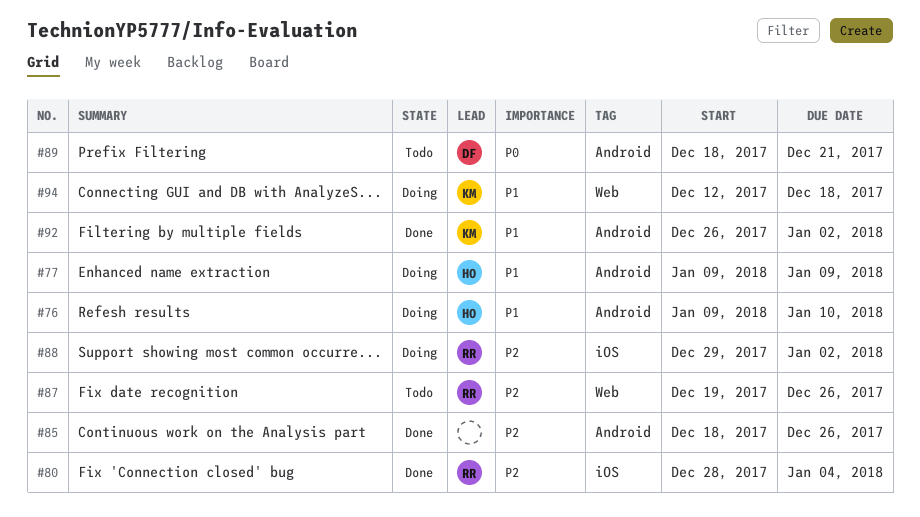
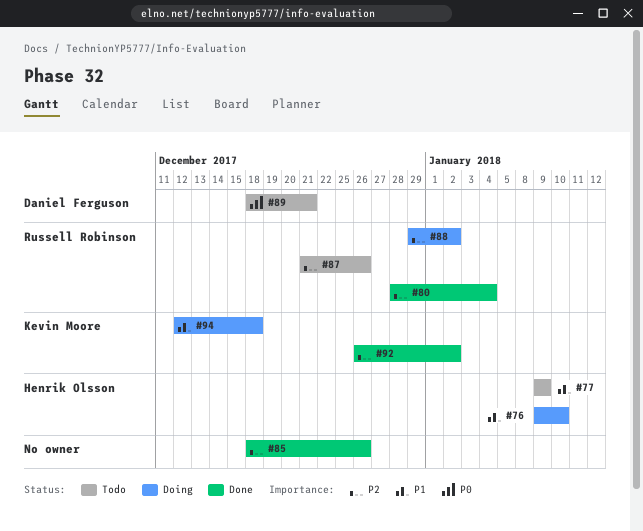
#77, status: Doing -> Todo
#87, start: Dec 19 -> Dec 21
#92, priority: P1 -> P2

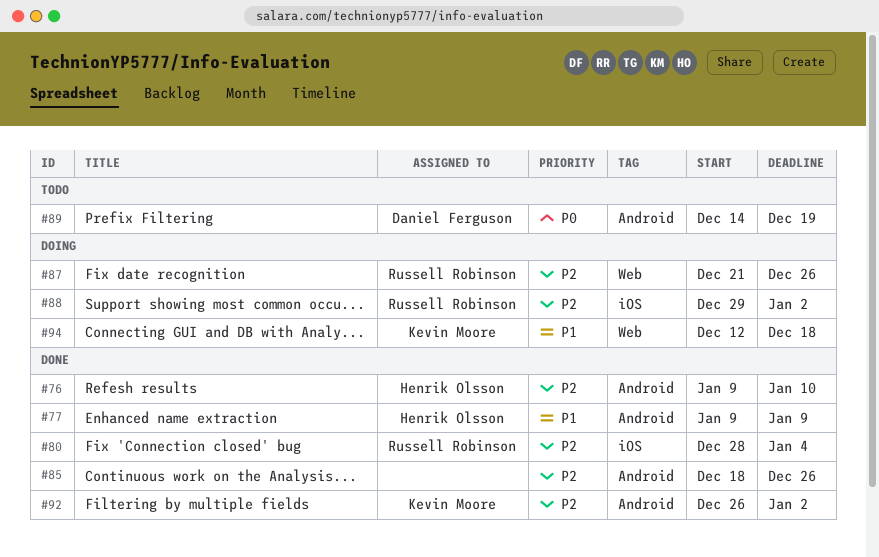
#76, status: Doing -> Done
#76, priority: P1 -> P2
#77, status: Todo -> Done
#87, status: Todo -> Doing
#89, start: Dec 18 -> Dec 14
#89, due: Dec 21 -> Dec 19

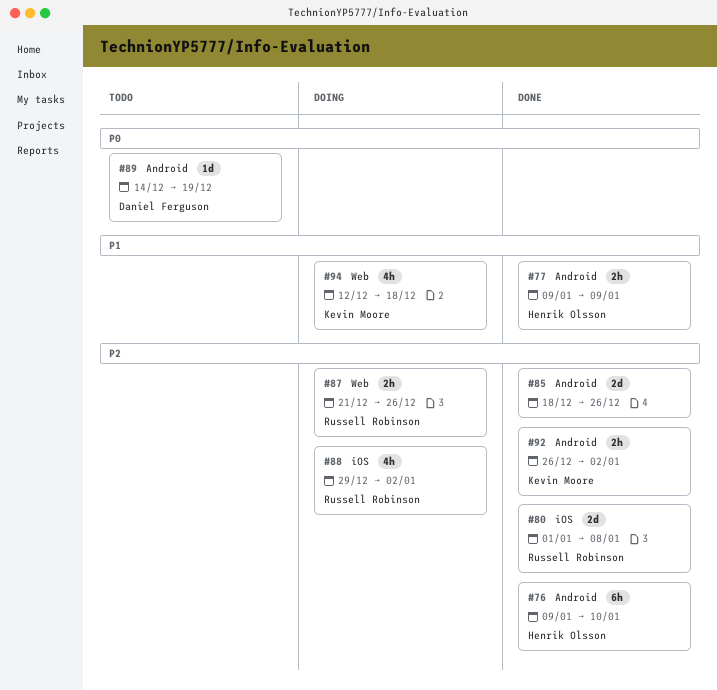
#80, start: Dec 28 -> Jan 1
#80, due: Jan 4 -> Jan 8

